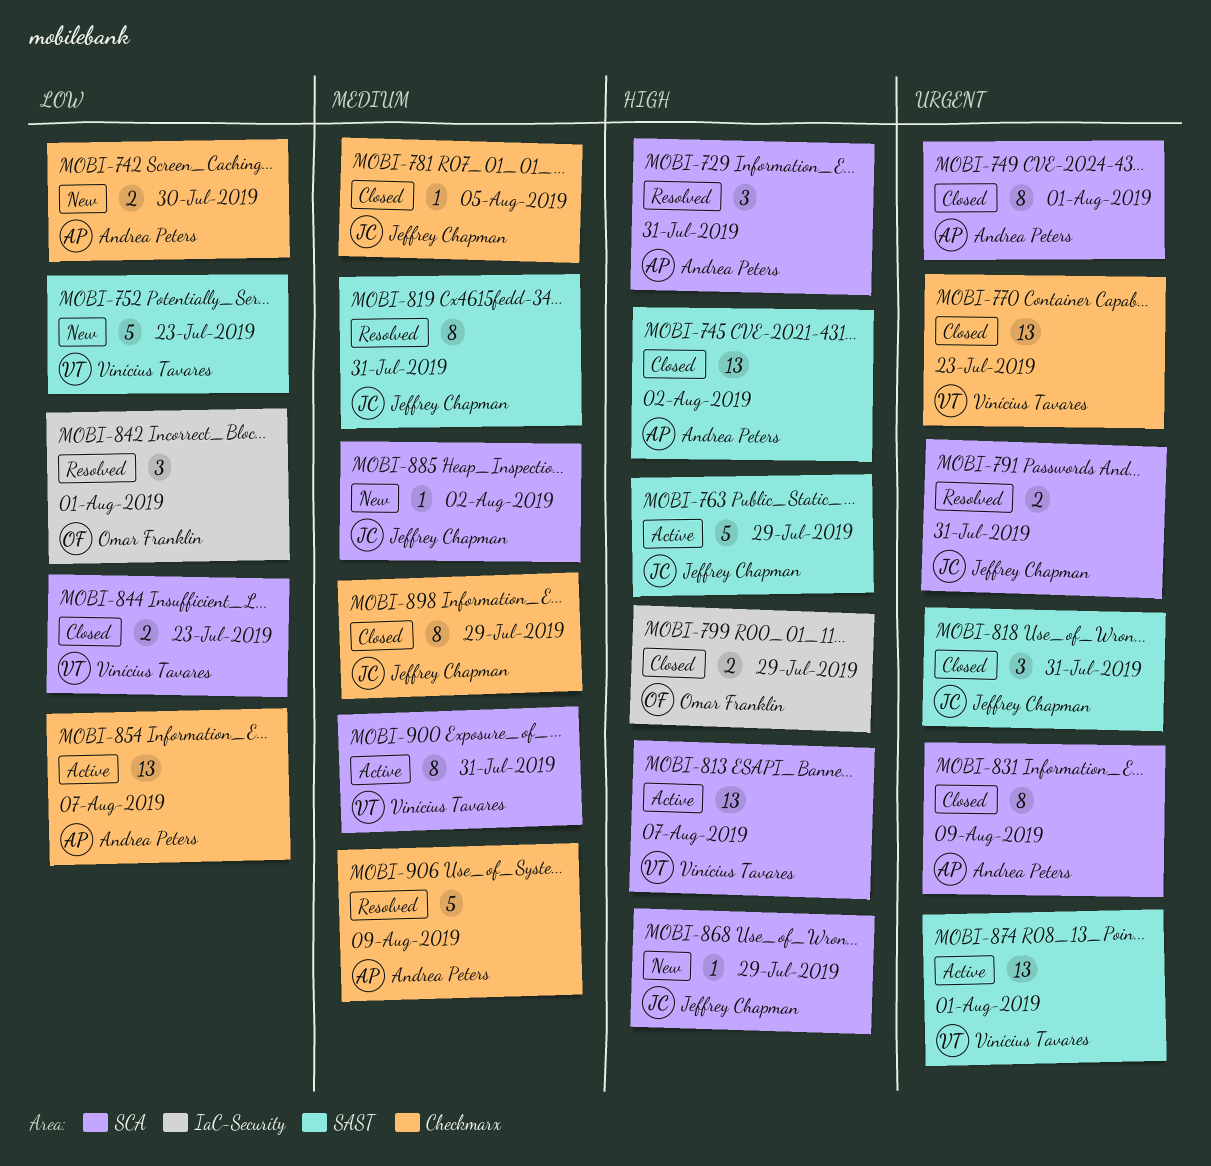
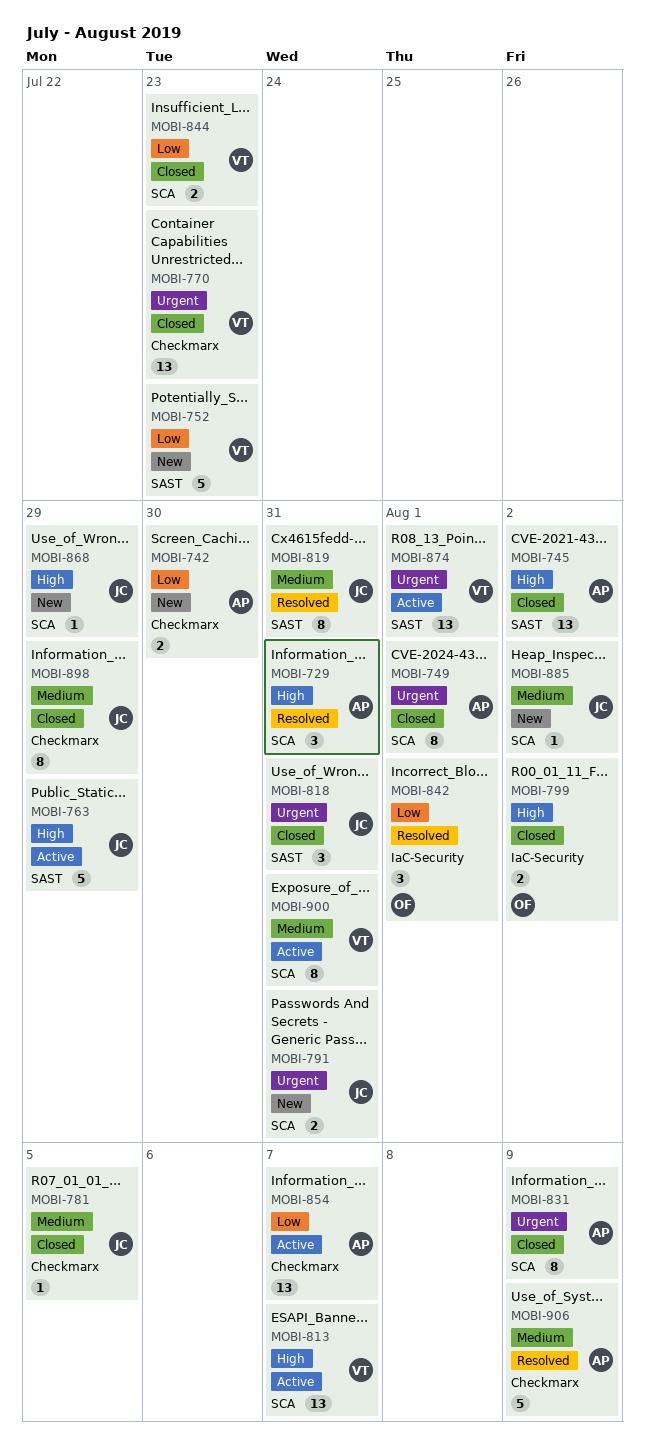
MOBI-791, status: Resolved -> New
MOBI-799, due: Jul 29 -> Aug 2

